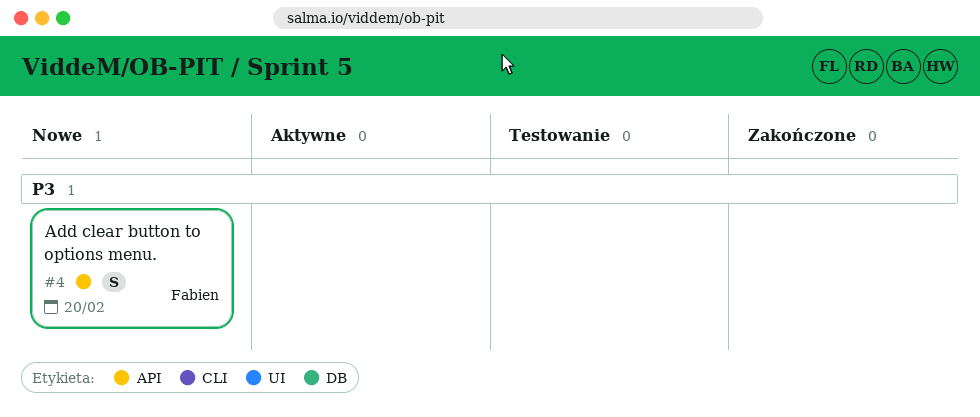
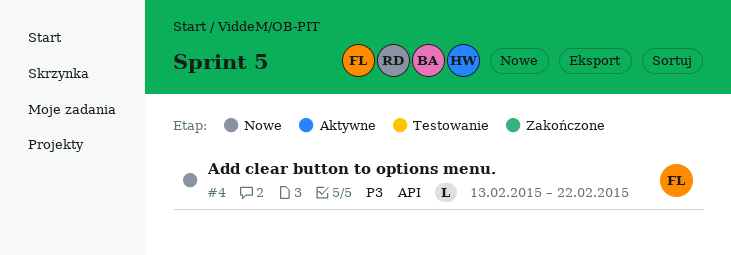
#4, estimate: S -> L
#4, due: Feb 20 -> Feb 22

